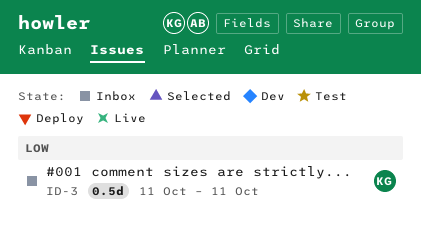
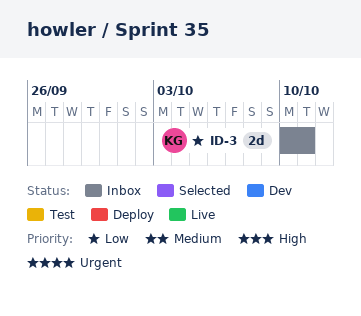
ID-3, estimate: 0.5d -> 2d
ID-3, start: Oct 11 -> Oct 10

